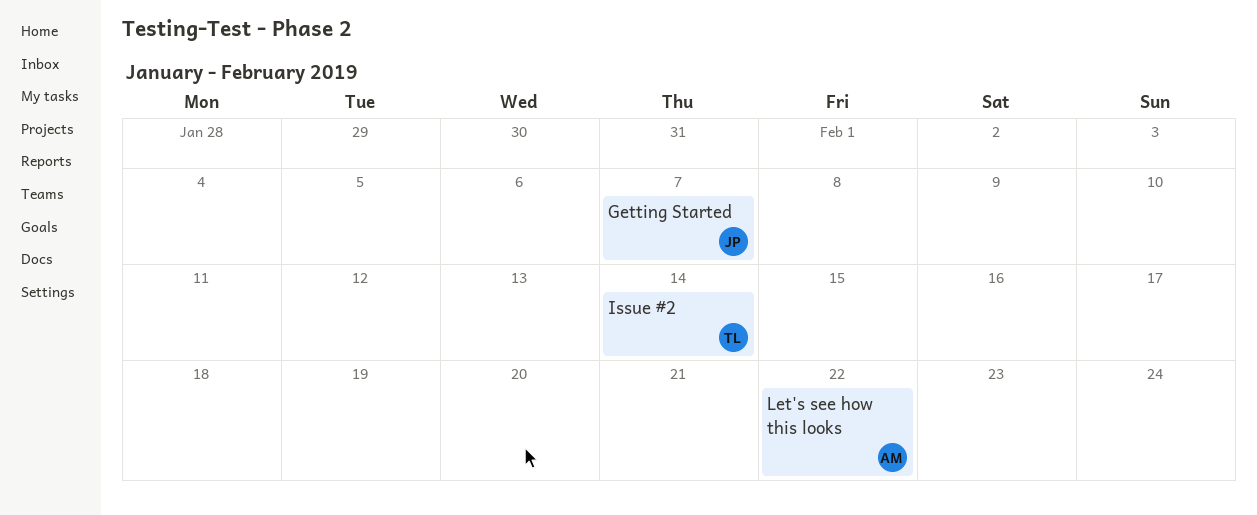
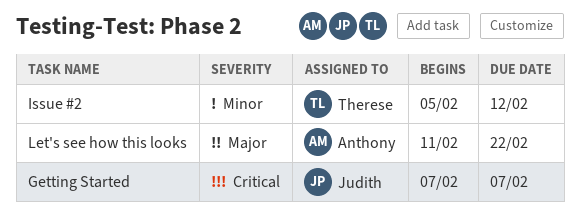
Issue #2, due: Feb 14 -> Feb 12

